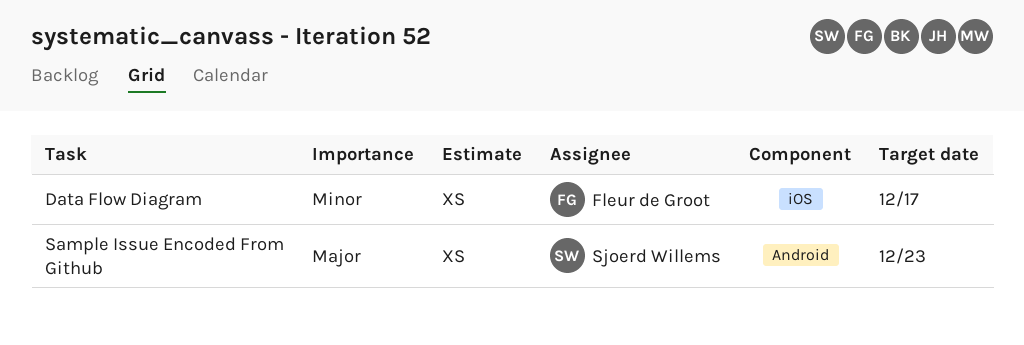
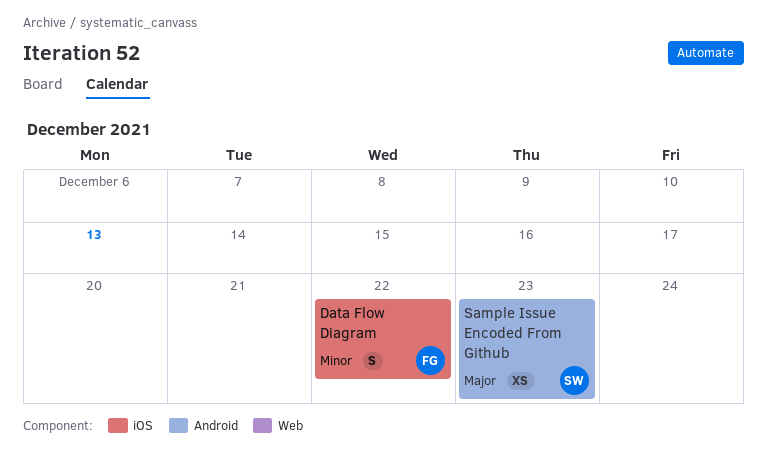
Data Flow Diagram, estimate: XS -> S
Data Flow Diagram, due: Dec 17 -> Dec 22

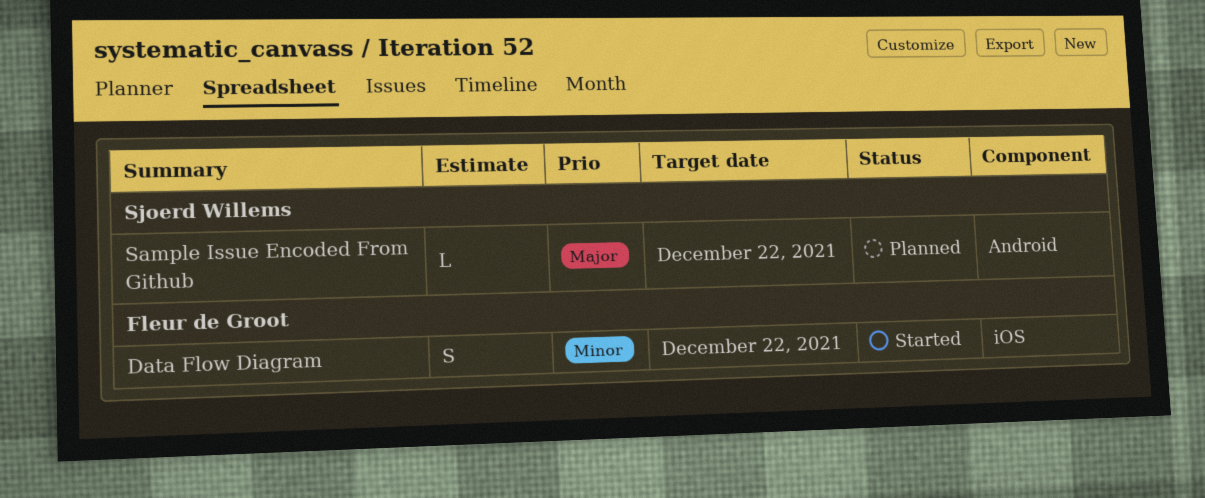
Sample Issue Encoded From Github, estimate: XS -> L
Sample Issue Encoded From Github, due: Dec 23 -> Dec 22

